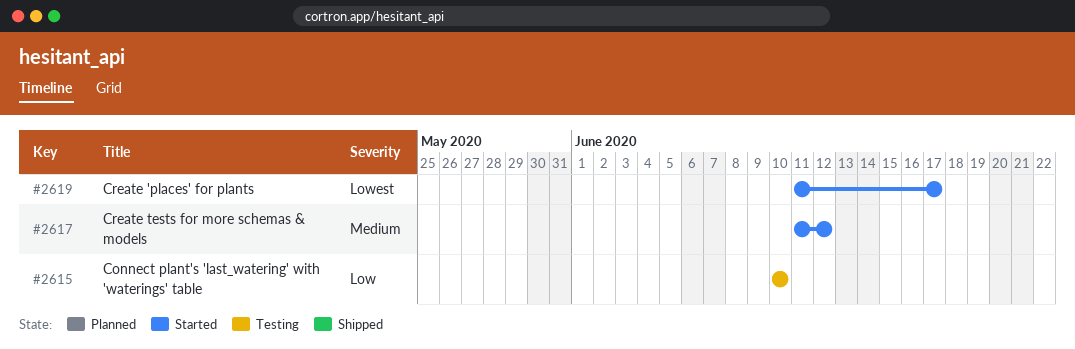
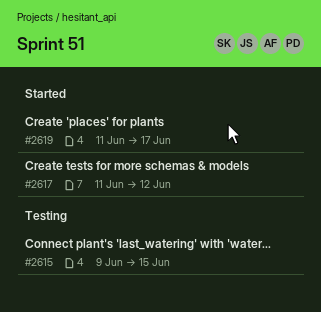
#2615, start: Jun 10 -> Jun 9
#2615, due: Jun 10 -> Jun 15

